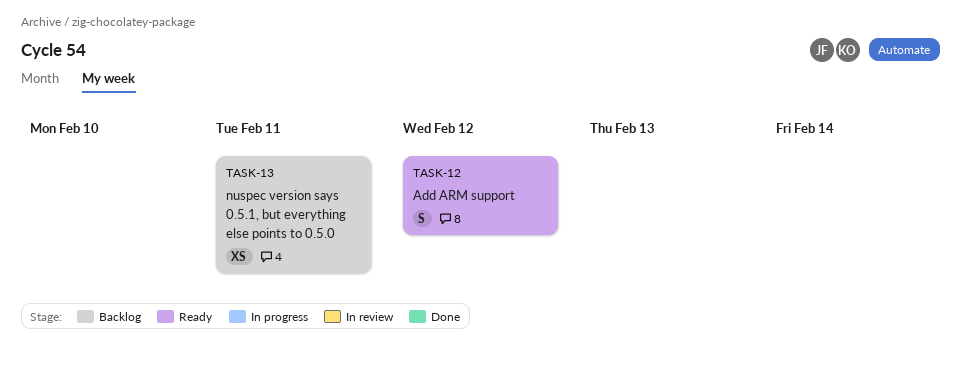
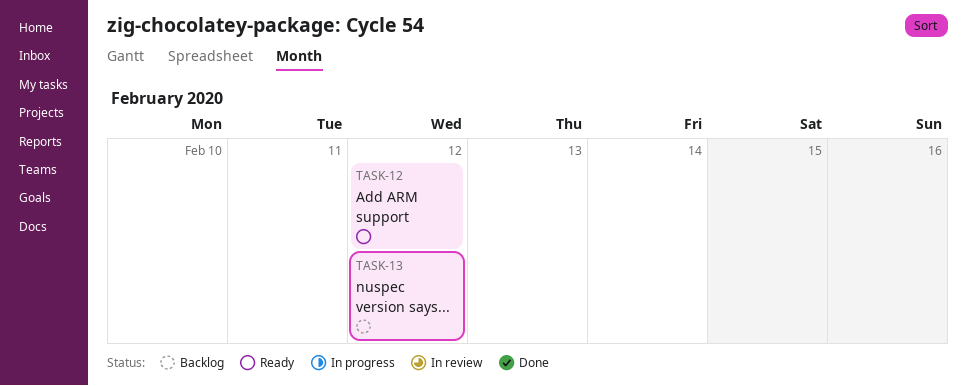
TASK-13, due: Feb 11 -> Feb 12

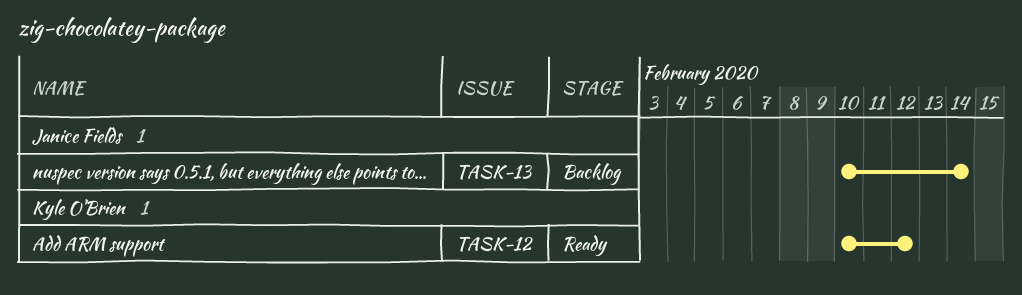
TASK-13, due: Feb 12 -> Feb 14

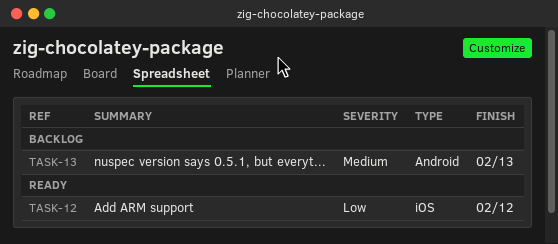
TASK-13, due: Feb 14 -> Feb 13

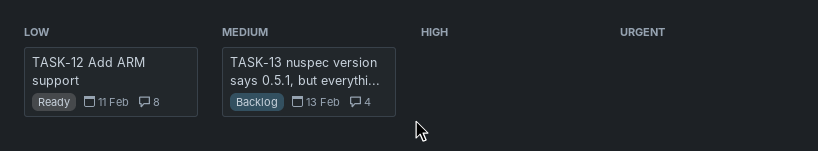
TASK-12, due: Feb 12 -> Feb 11

